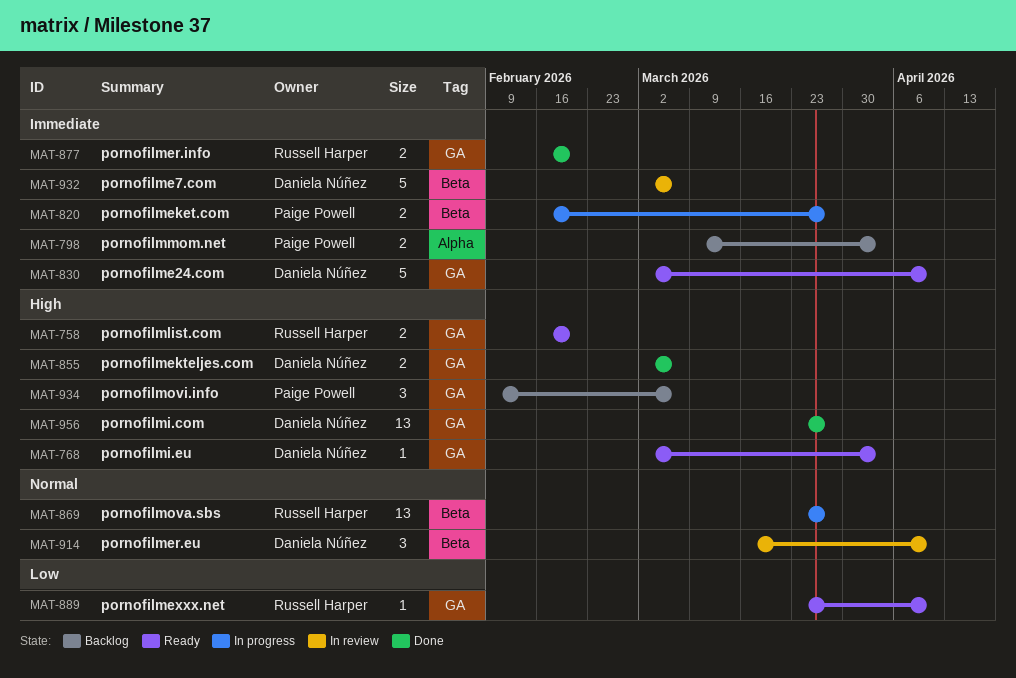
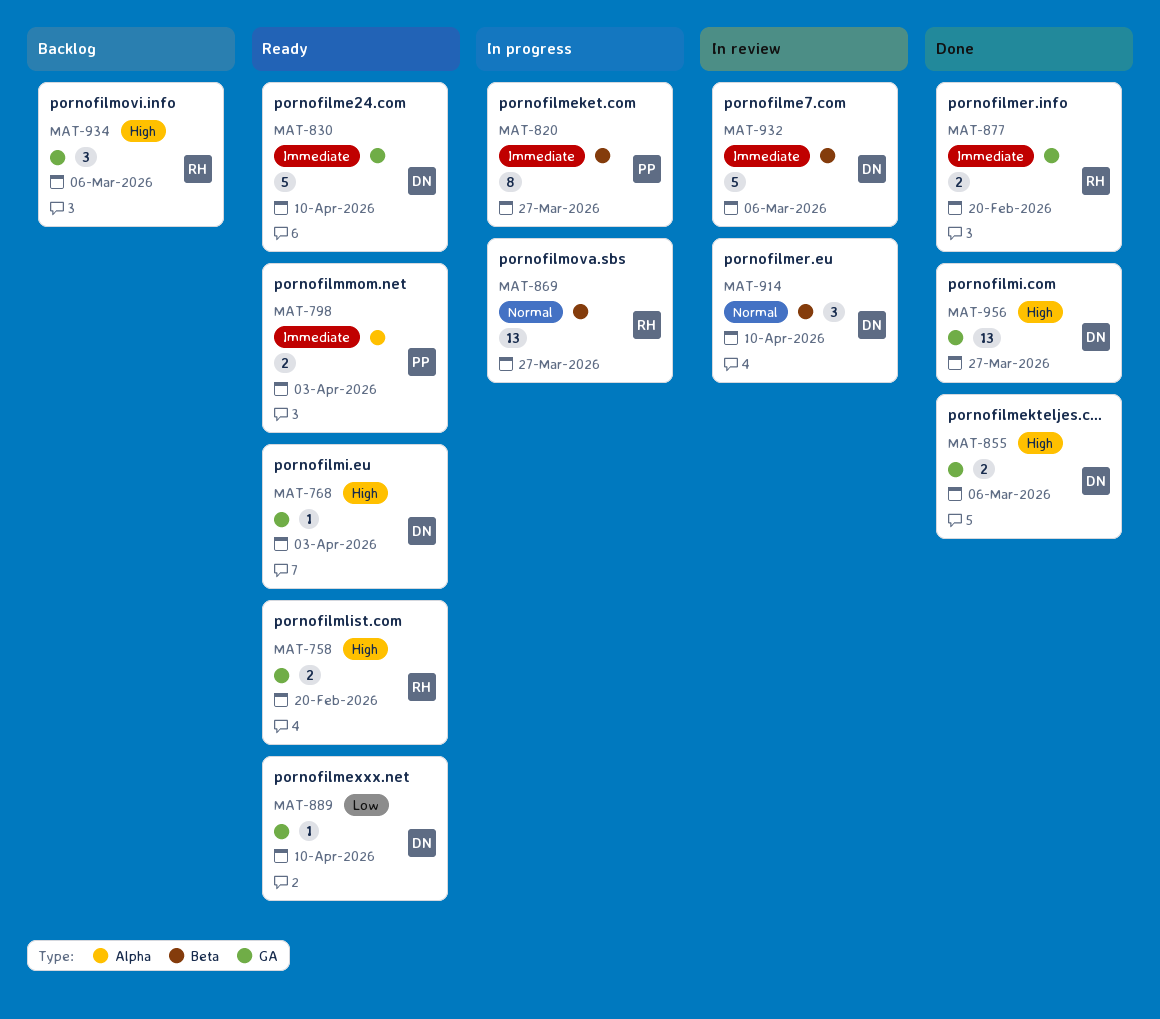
MAT-798, status: Backlog -> Ready
MAT-820, estimate: 2 -> 8
MAT-889, owner: Russell Harper -> Daniela Núñez
MAT-934, owner: Paige Powell -> Russell Harper

